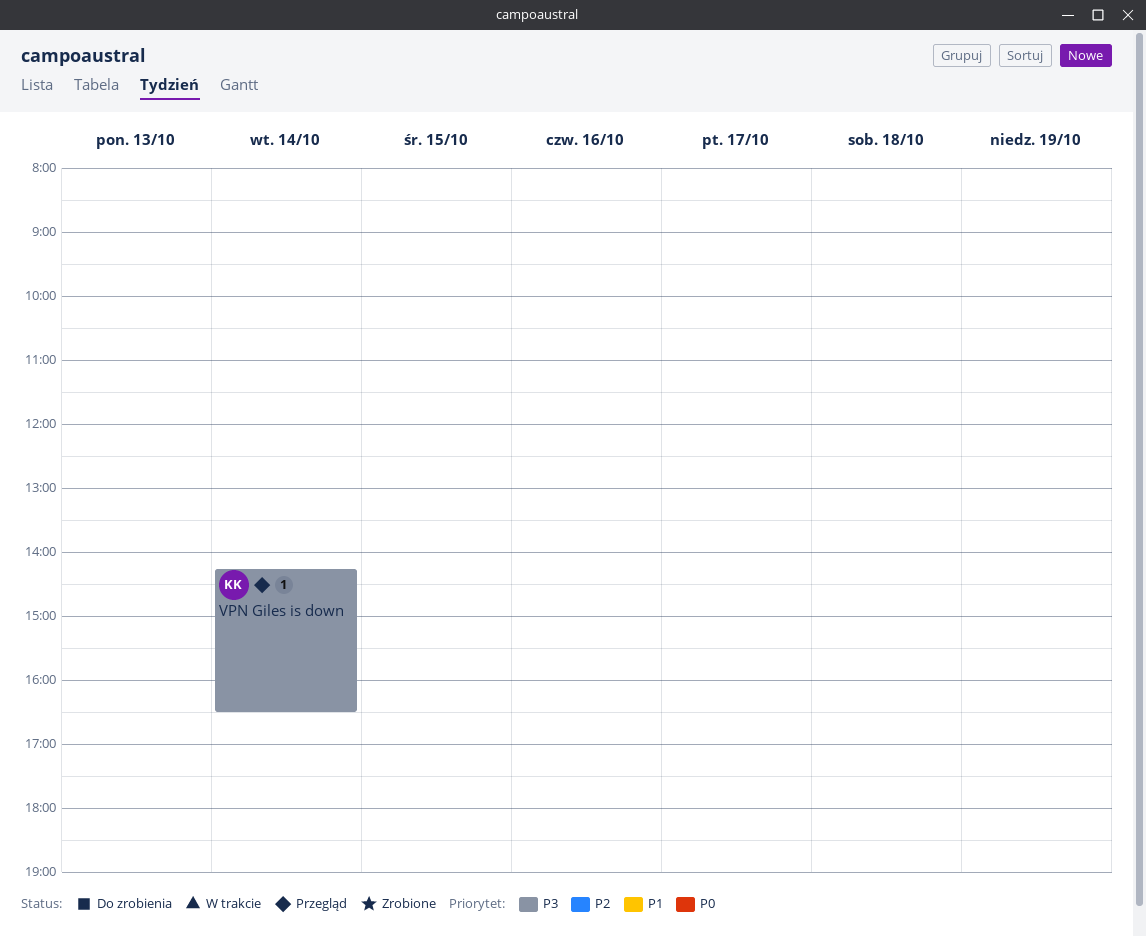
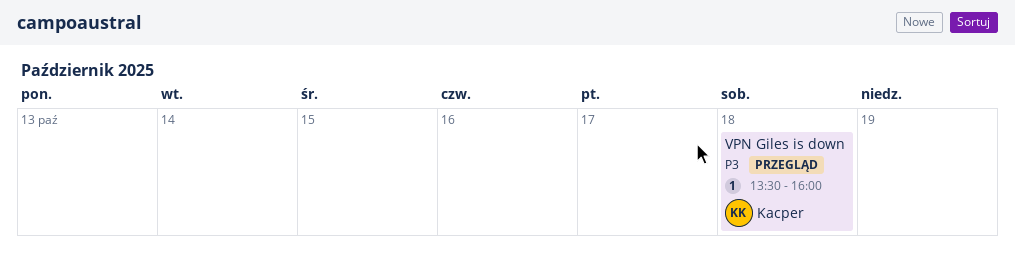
VPN Giles is down, day: Oct 14 -> Oct 18
VPN Giles is down, begins: 14:15 -> 13:30
VPN Giles is down, ends: 16:30 -> 16:00

